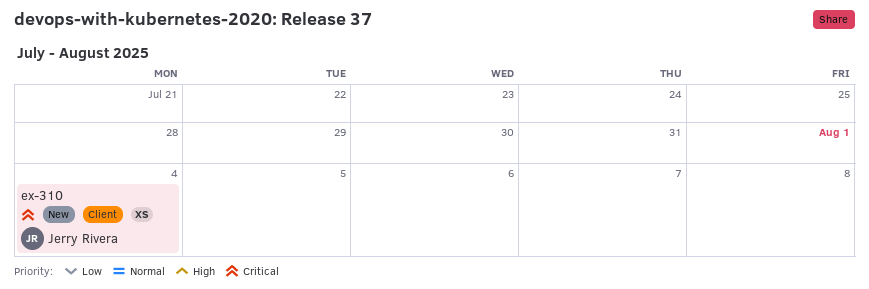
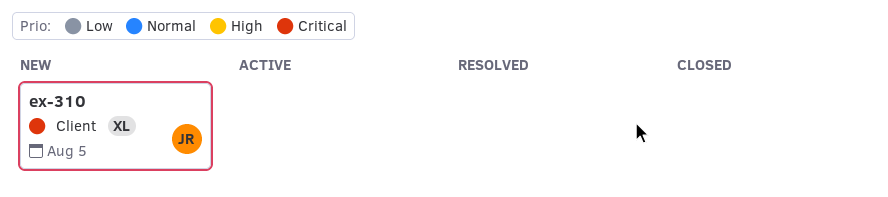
ex-310, estimate: XS -> XL
ex-310, due: Aug 4 -> Aug 5

